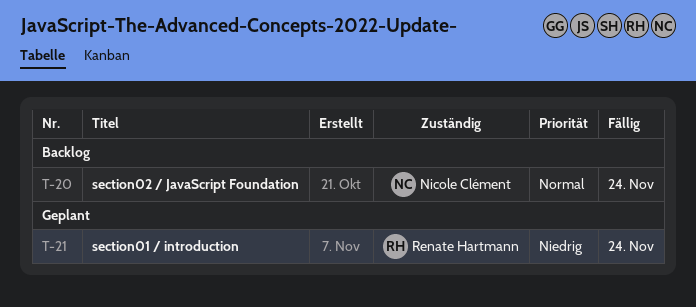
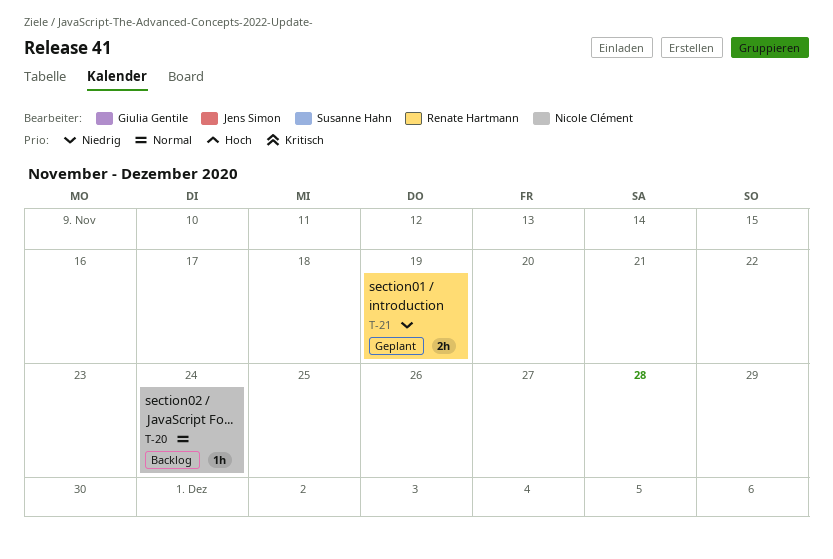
T-21, due: Nov 24 -> Nov 19

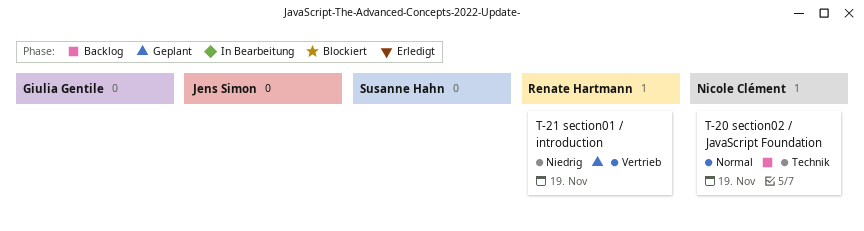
T-20, due: Nov 24 -> Nov 19

